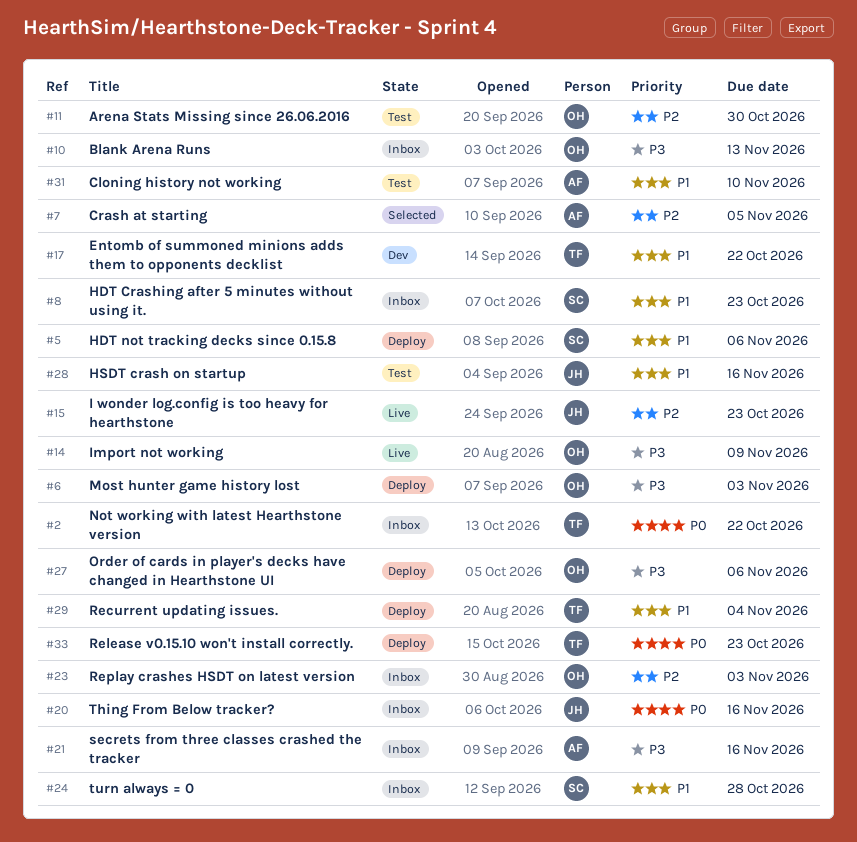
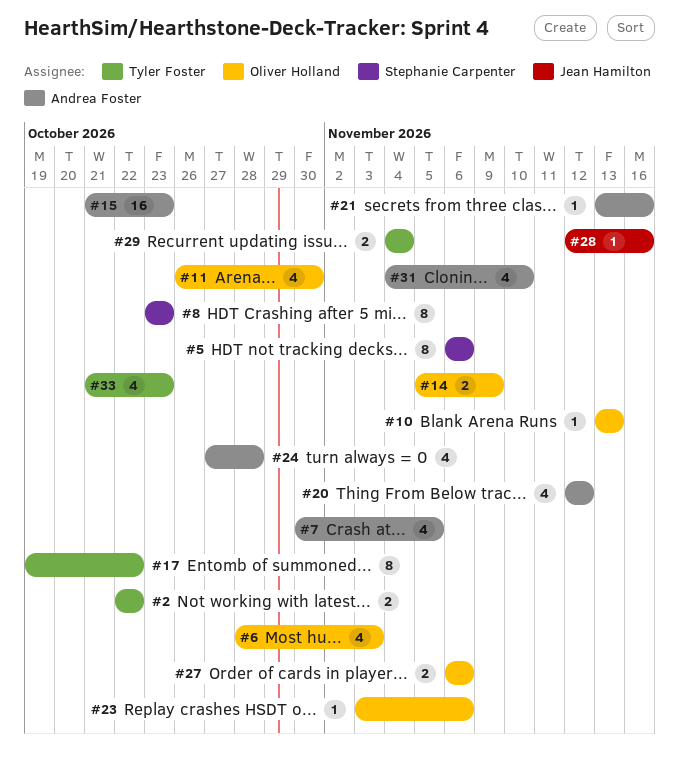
#15, owner: Jean Hamilton -> Andrea Foster
#20, owner: Jean Hamilton -> Andrea Foster
#20, due: Nov 16 -> Nov 12
#23, due: Nov 3 -> Nov 6
#24, owner: Stephanie Carpenter -> Andrea Foster

